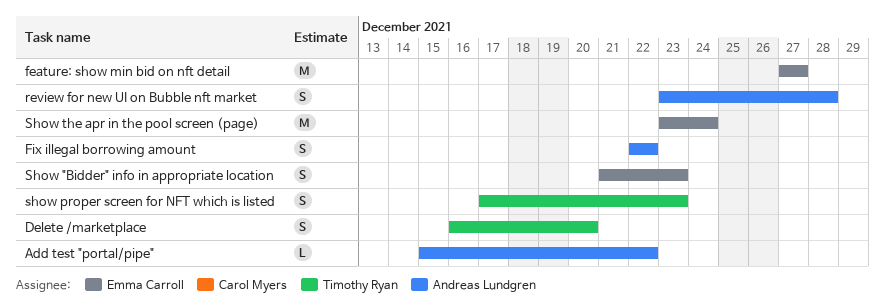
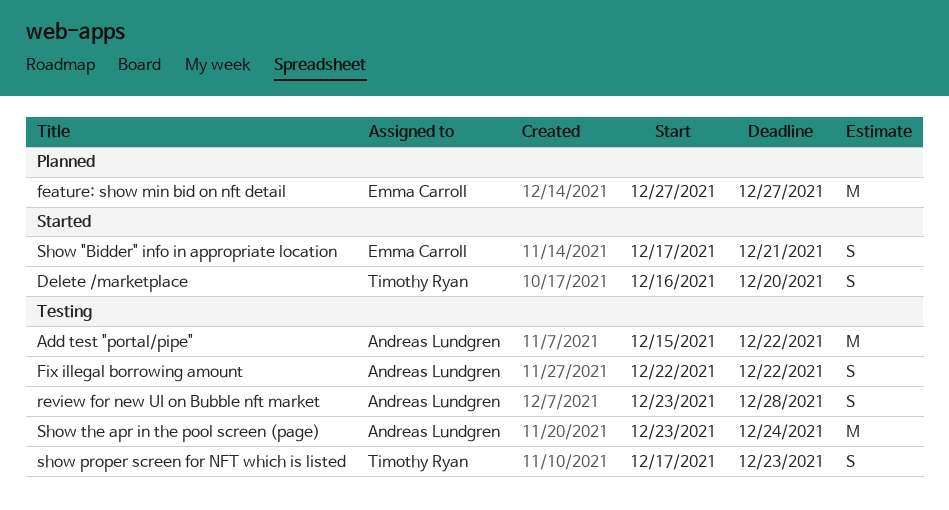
Add test "portal/pipe", estimate: L -> M
Show "Bidder" info in appropriate location, start: Dec 21 -> Dec 17
Show "Bidder" info in appropriate location, due: Dec 23 -> Dec 21
Show the apr in the pool screen (page), owner: Emma Carroll -> Andreas Lundgren

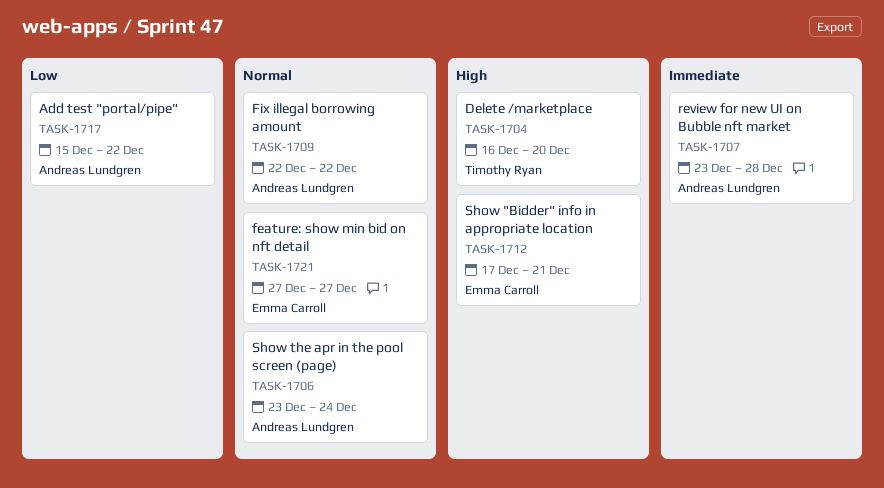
show proper screen for NFT which is listed: present -> none

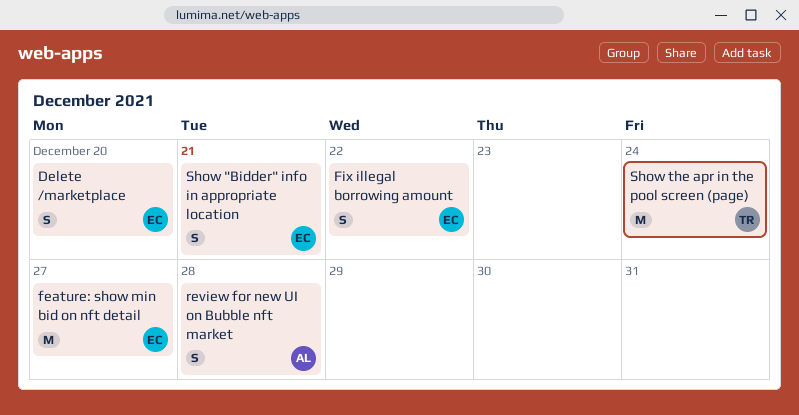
Add test "portal/pipe": present -> none
Delete /marketplace, owner: Timothy Ryan -> Emma Carroll
Fix illegal borrowing amount, owner: Andreas Lundgren -> Emma Carroll
Show the apr in the pool screen (page), owner: Andreas Lundgren -> Timothy Ryan

